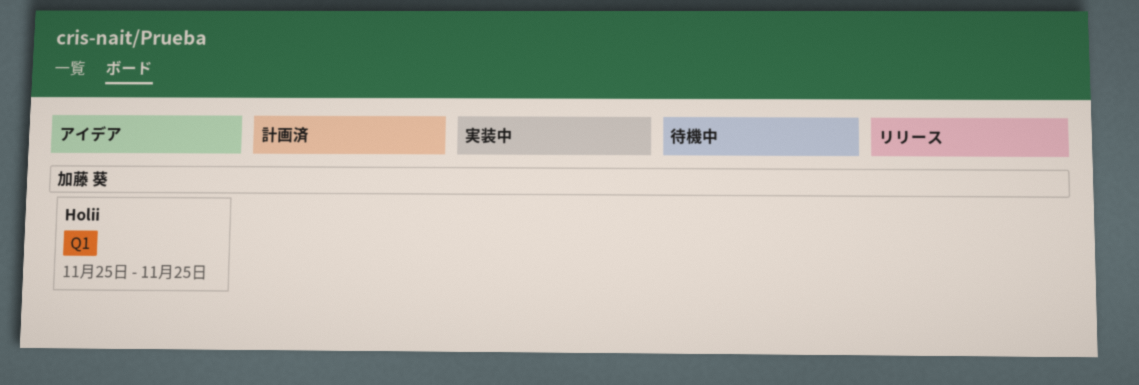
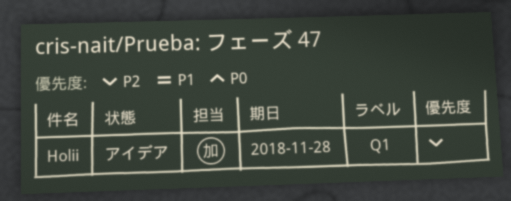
Holii, due: Nov 25 -> Nov 28

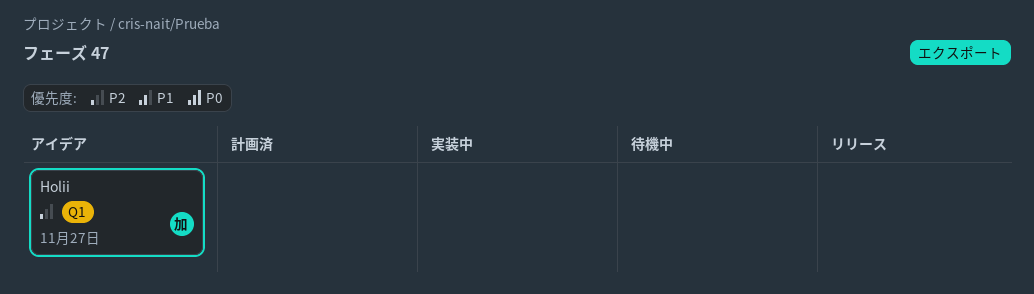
Holii, due: Nov 28 -> Nov 27

